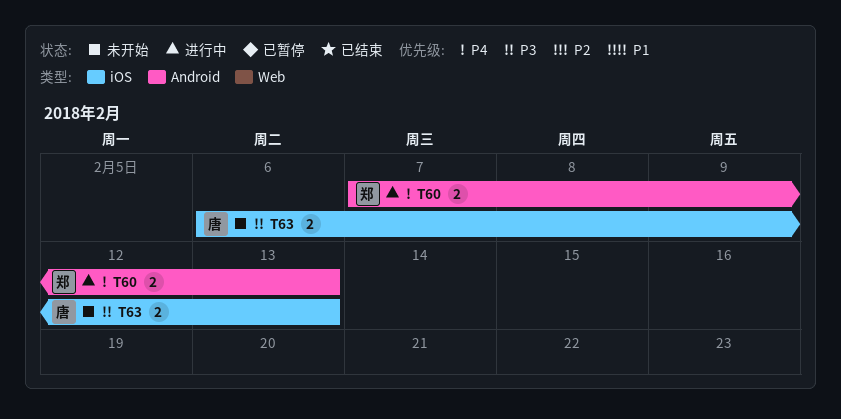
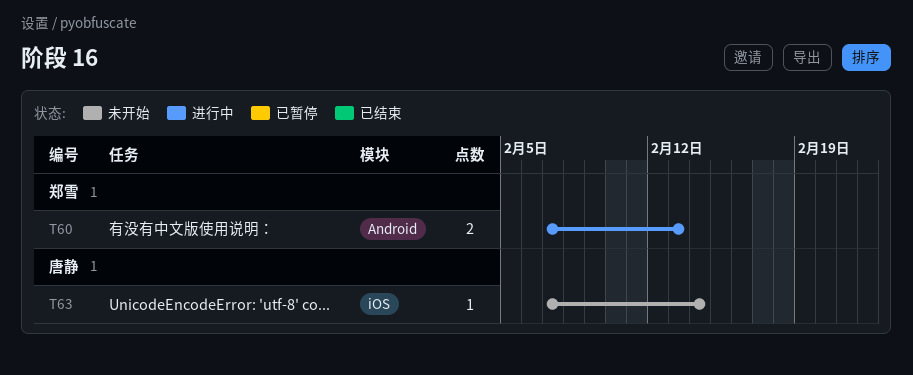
T63, estimate: 2 -> 1
T63, start: Feb 6 -> Feb 7
T63, due: Feb 13 -> Feb 14

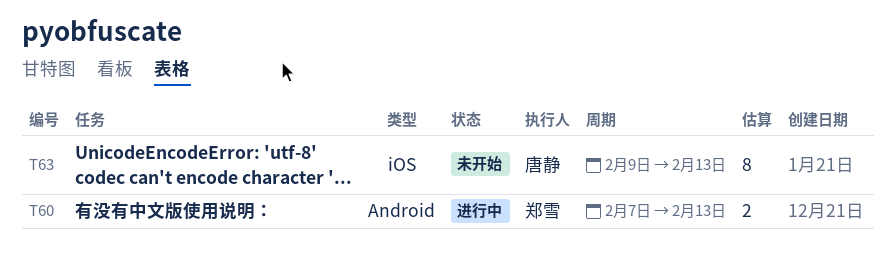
T63, estimate: 1 -> 8
T63, start: Feb 7 -> Feb 9
T63, due: Feb 14 -> Feb 13

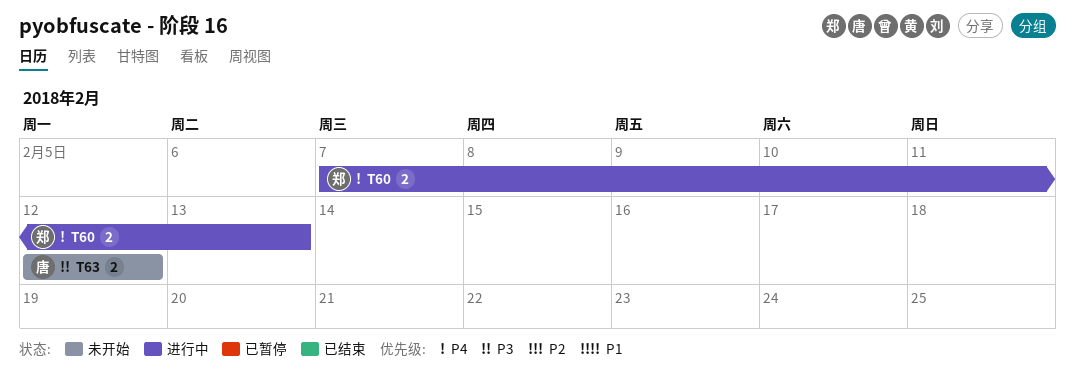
T63, estimate: 8 -> 2
T63, start: Feb 9 -> Feb 12
T63, due: Feb 13 -> Feb 12

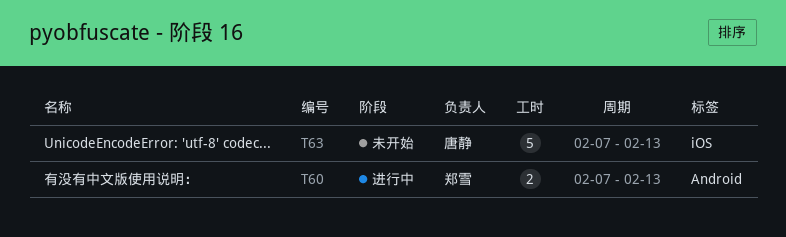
T63, estimate: 2 -> 5
T63, start: Feb 12 -> Feb 7
T63, due: Feb 12 -> Feb 13

